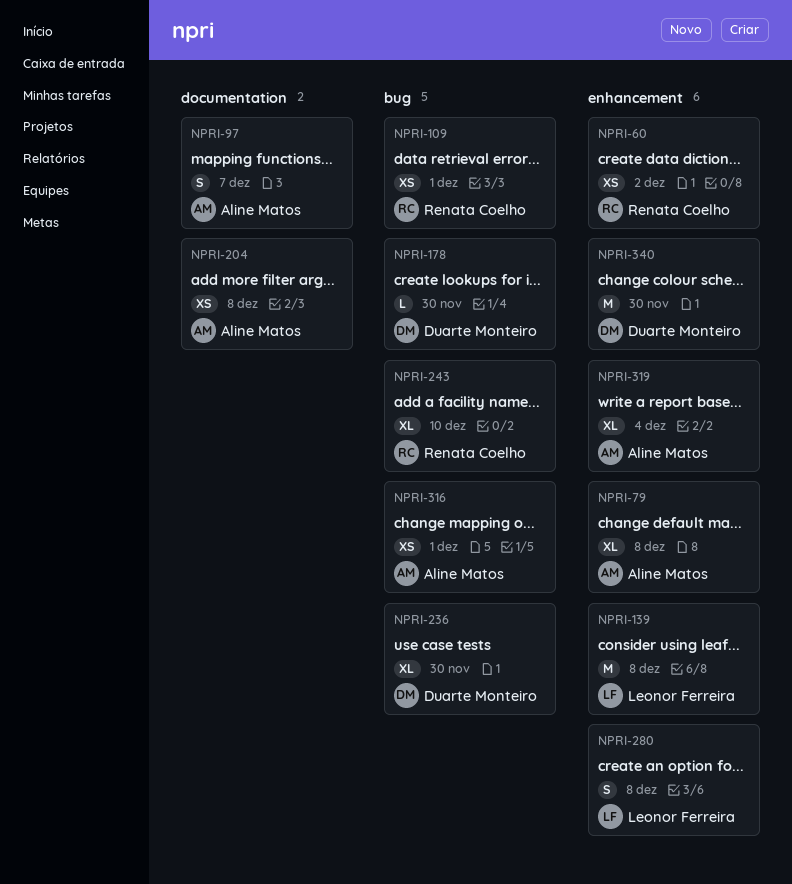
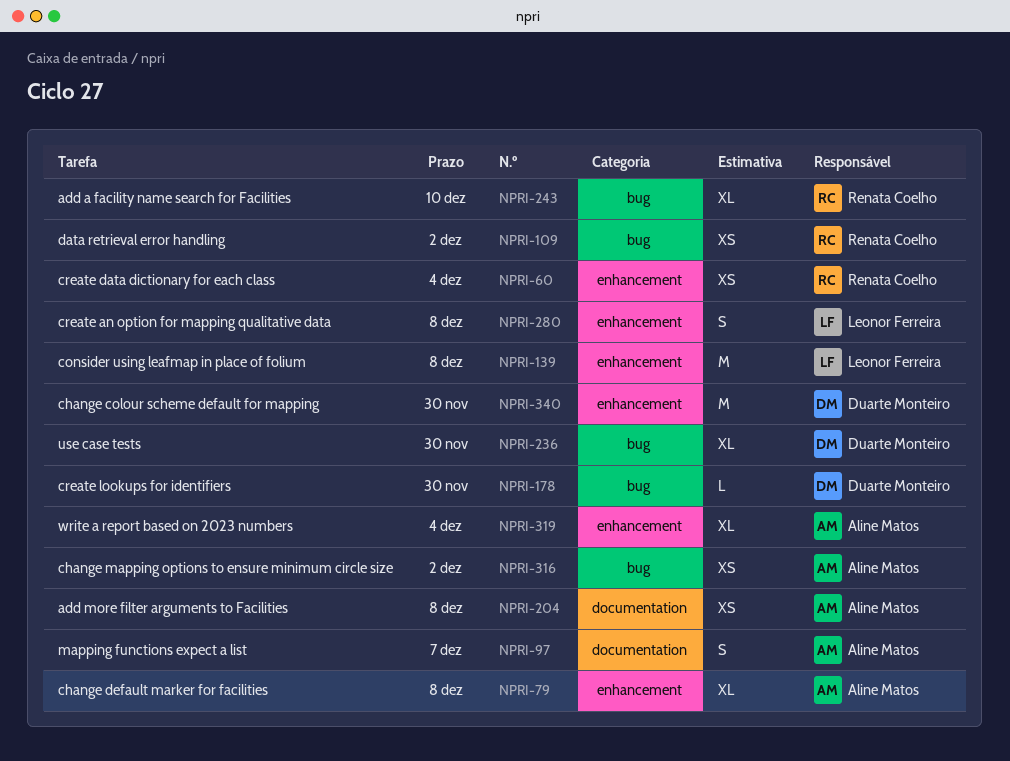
NPRI-60, due: Dec 2 -> Dec 4
NPRI-109, due: Dec 1 -> Dec 2
NPRI-316, due: Dec 1 -> Dec 2

